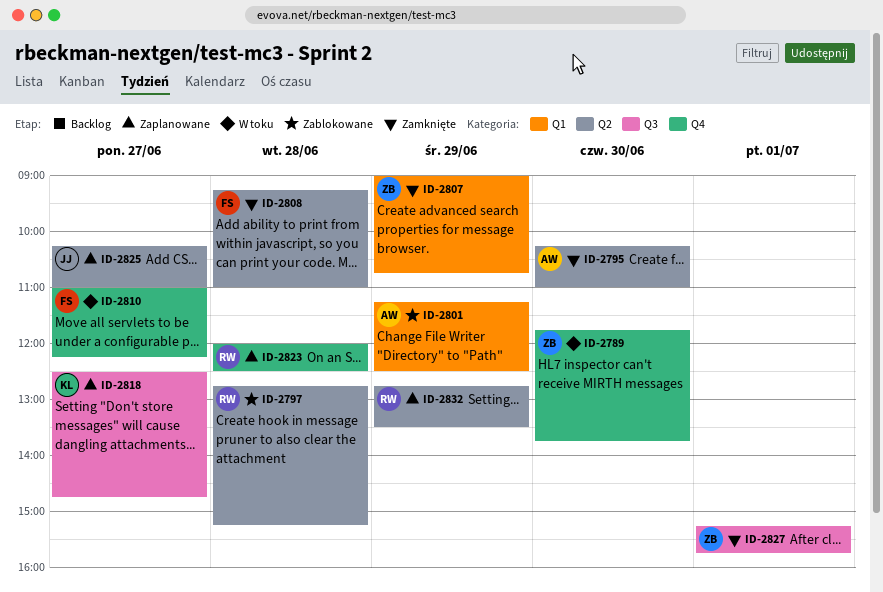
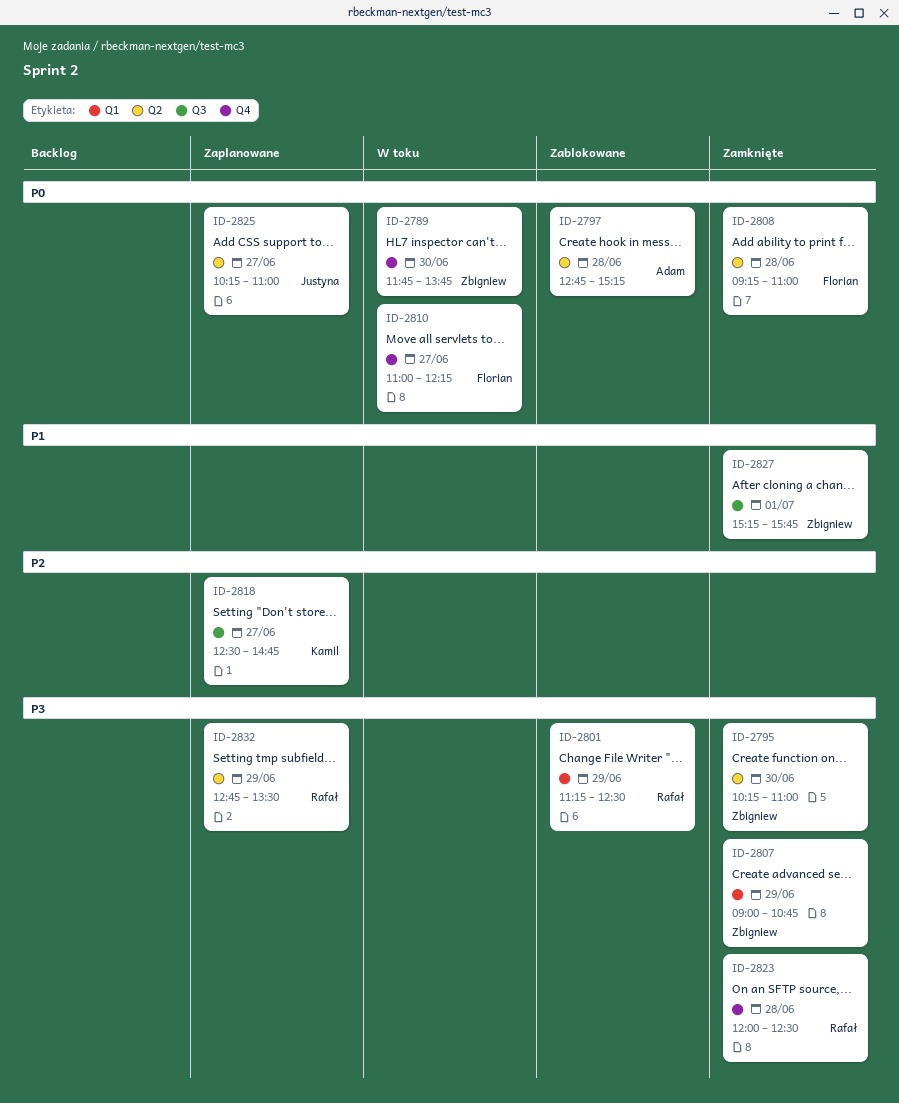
ID-2795, owner: Adam -> Zbigniew
ID-2797, owner: Rafał -> Adam
ID-2801, owner: Adam -> Rafał
ID-2823, status: Zaplanowane -> Zamknięte

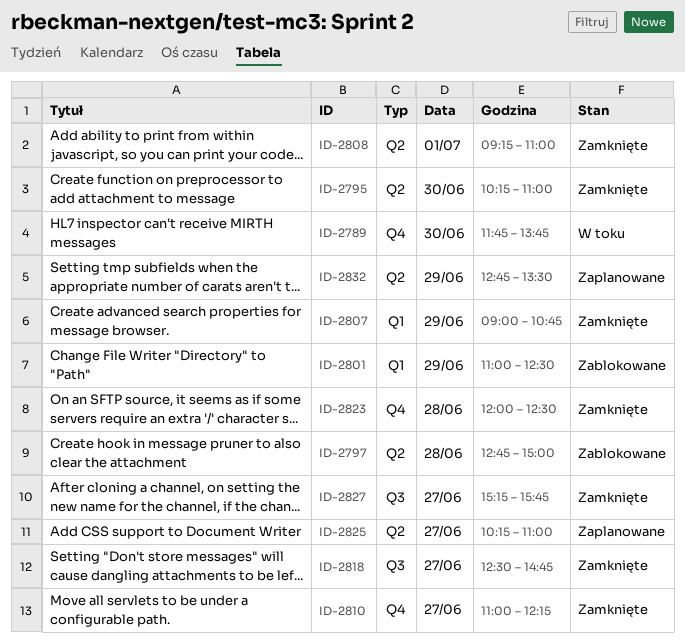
ID-2797, ends: 15:15 -> 15:00
ID-2801, begins: 11:15 -> 11:00
ID-2808, day: Jun 28 -> Jul 1
ID-2810, status: W toku -> Zamknięte
ID-2818, status: Zaplanowane -> Zamknięte
ID-2827, day: Jul 1 -> Jun 27

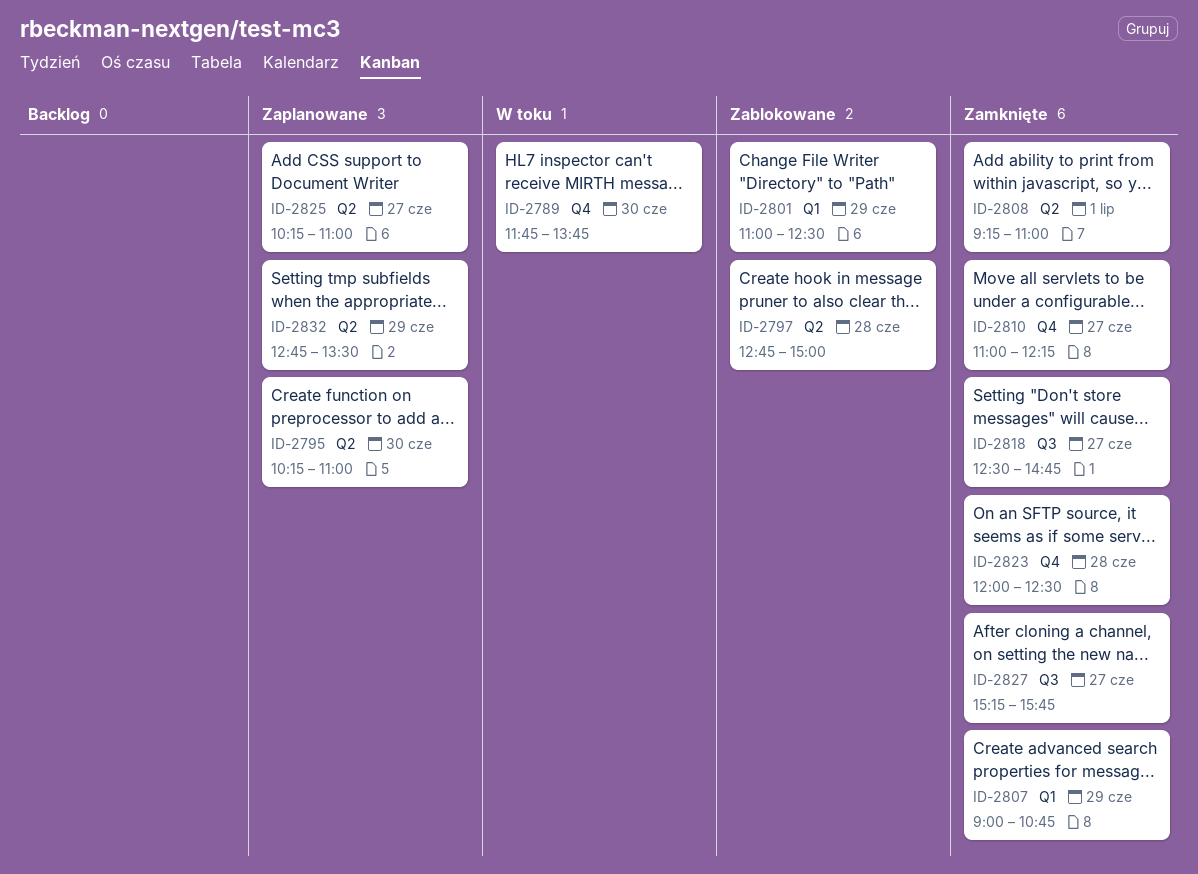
ID-2795, status: Zamknięte -> Zaplanowane

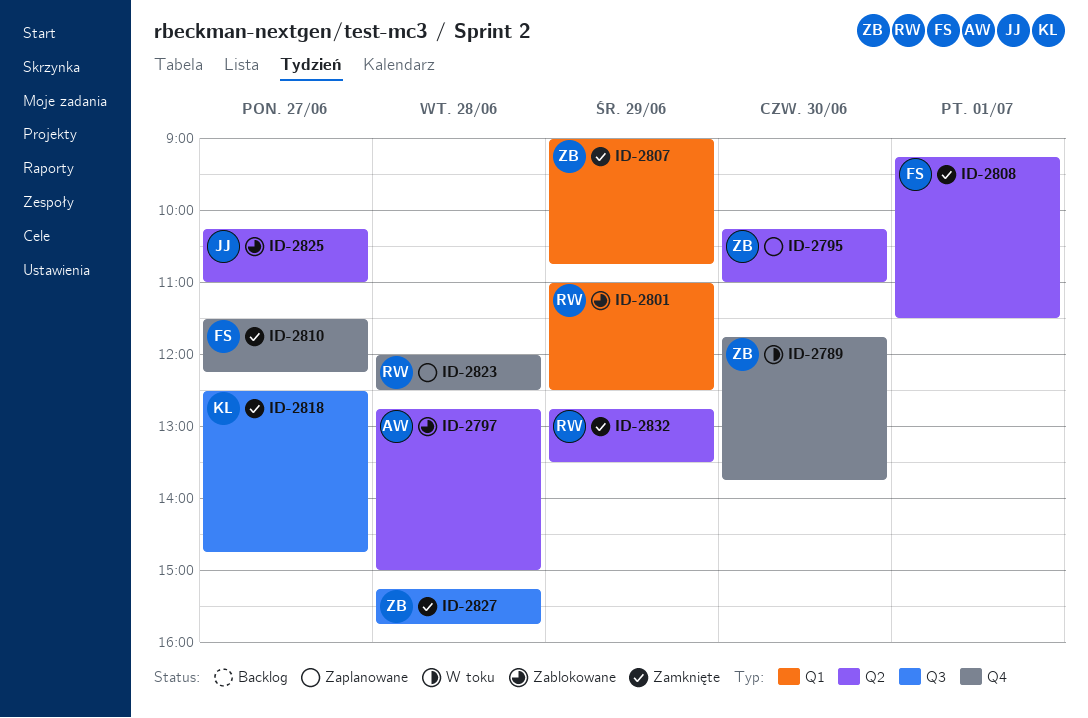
ID-2808, ends: 11:00 -> 11:30
ID-2810, begins: 11:00 -> 11:30
ID-2823, status: Zamknięte -> Zaplanowane
ID-2825, status: Zaplanowane -> Zablokowane
ID-2827, day: Jun 27 -> Jun 28
ID-2832, status: Zaplanowane -> Zamknięte

